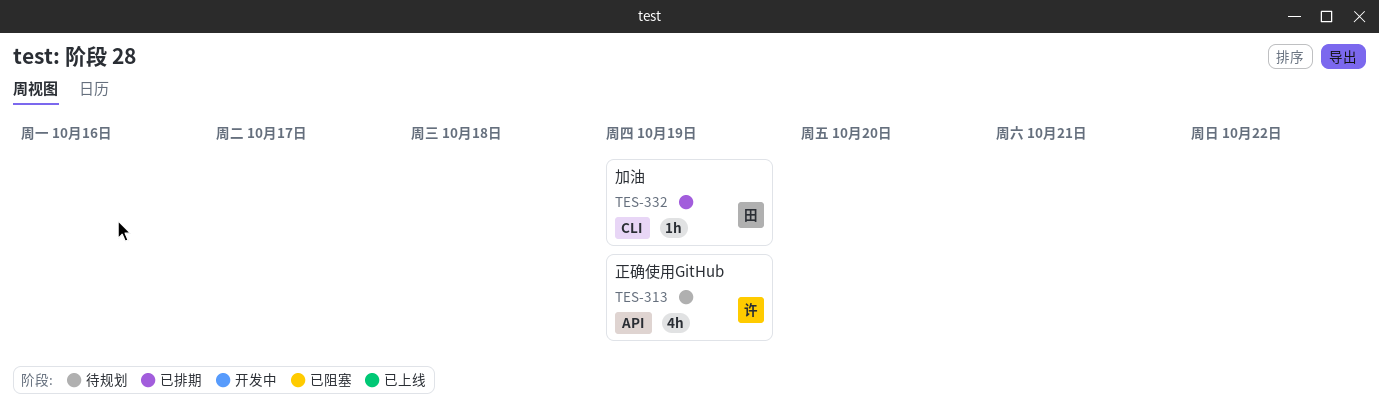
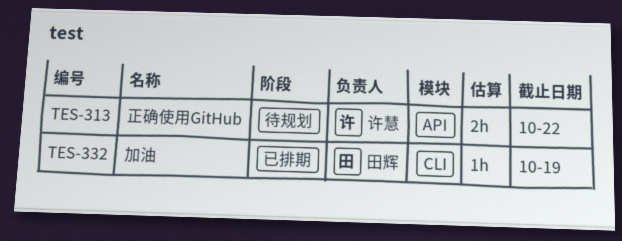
TES-313, estimate: 4h -> 2h
TES-313, due: Oct 19 -> Oct 22

